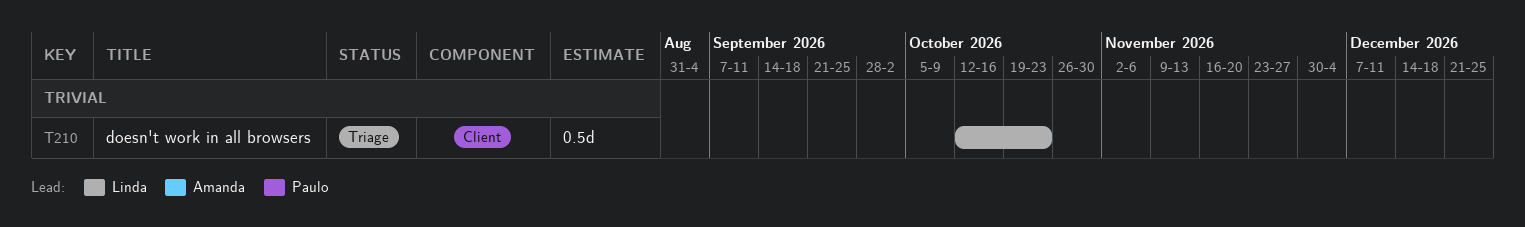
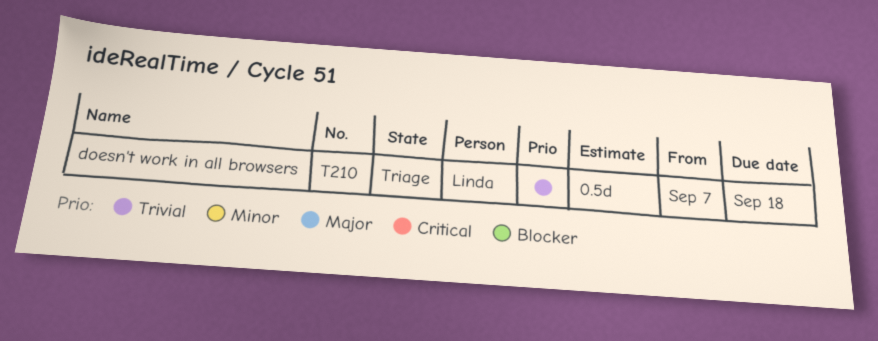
T210, start: Oct 12 -> Sep 7
T210, due: Oct 23 -> Sep 18

